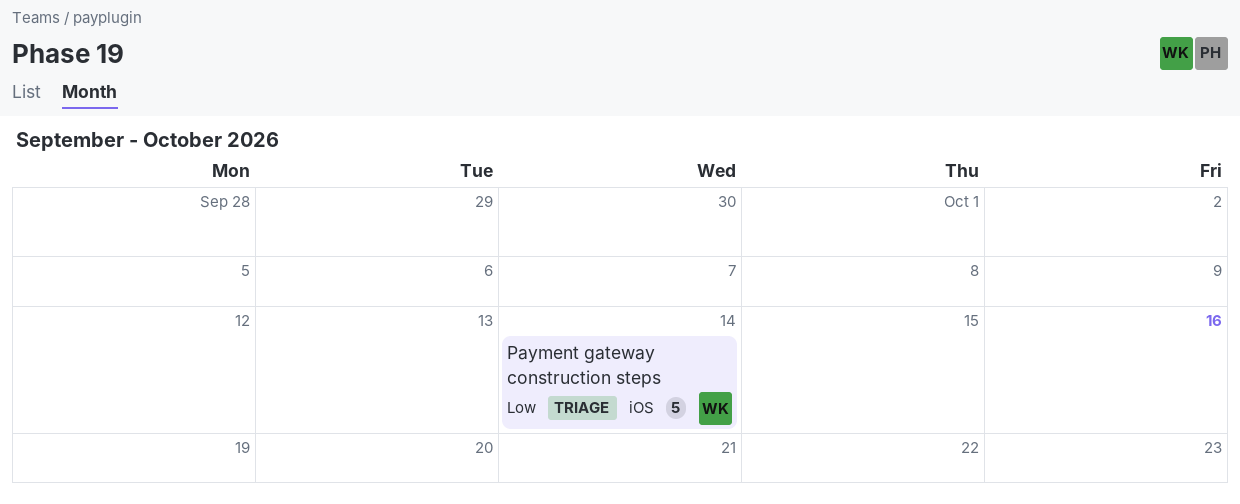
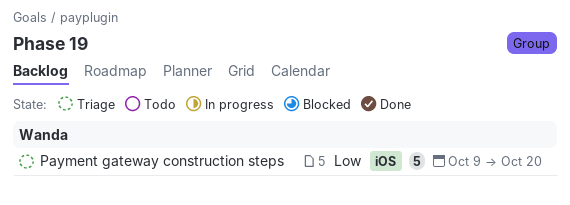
Payment gateway construction steps, due: Oct 14 -> Oct 20

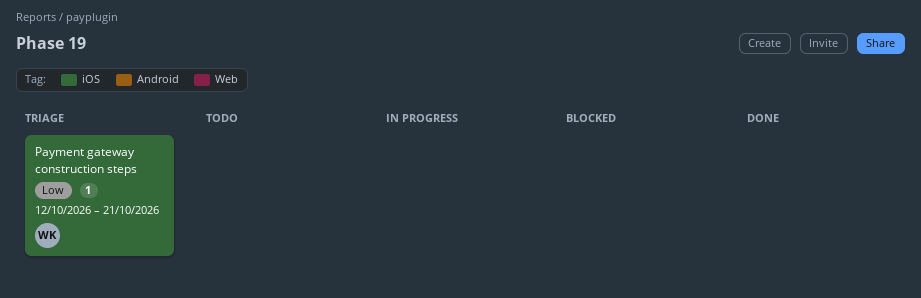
Payment gateway construction steps, estimate: 5 -> 1
Payment gateway construction steps, start: Oct 9 -> Oct 12
Payment gateway construction steps, due: Oct 20 -> Oct 21

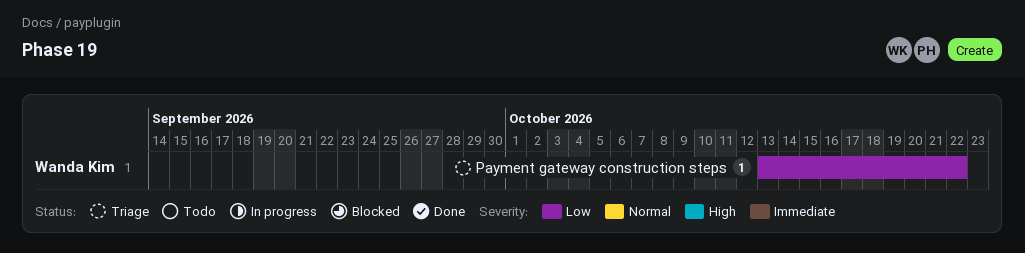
Payment gateway construction steps, start: Oct 12 -> Oct 13
Payment gateway construction steps, due: Oct 21 -> Oct 22

